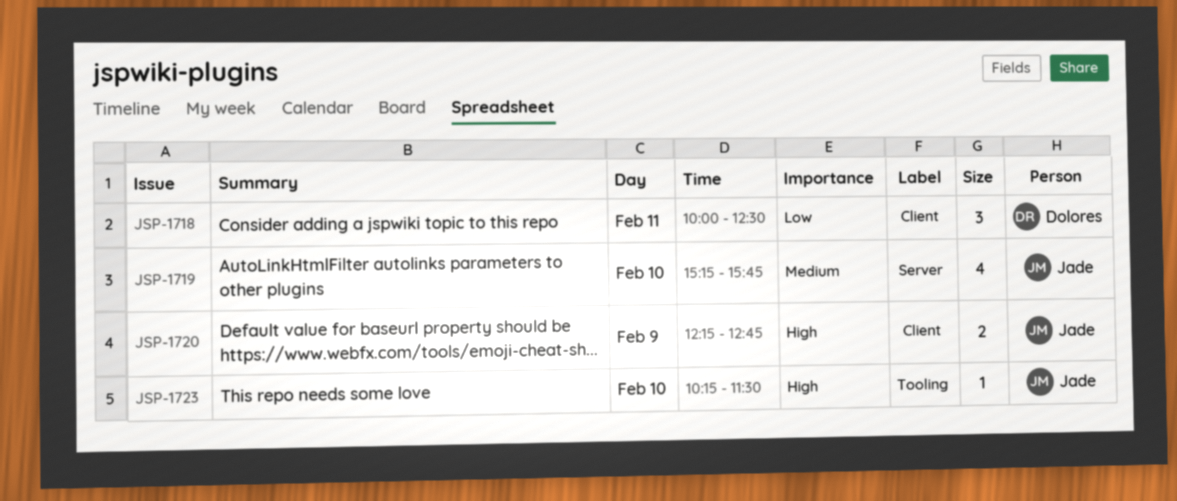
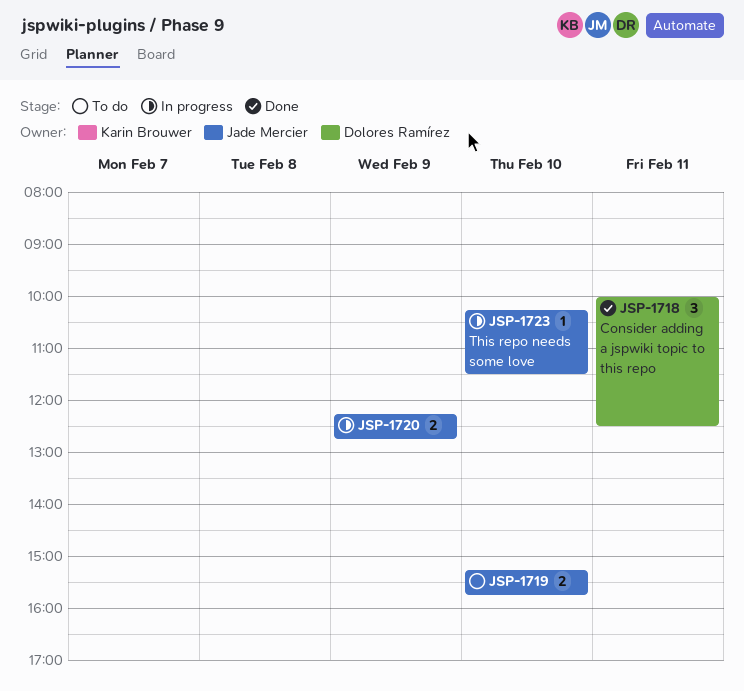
JSP-1719, estimate: 4 -> 2

